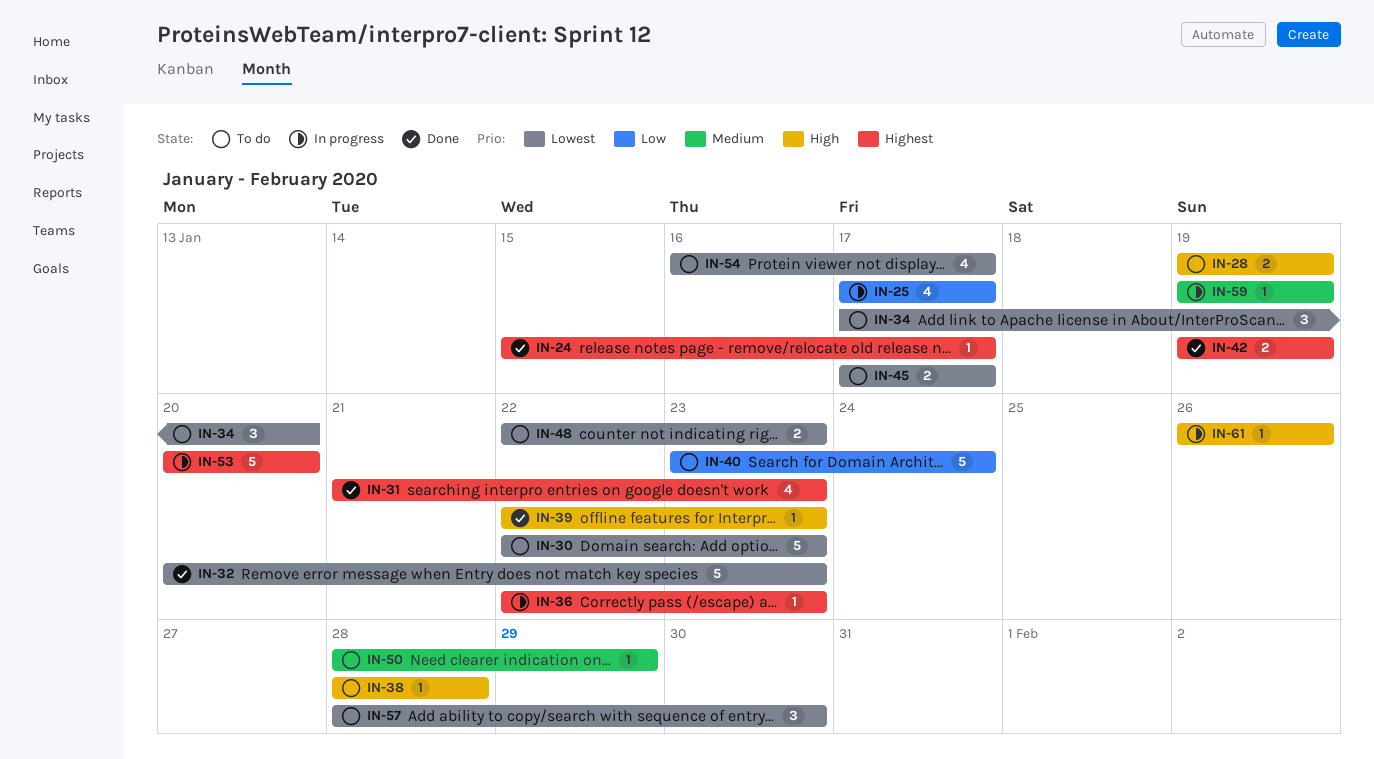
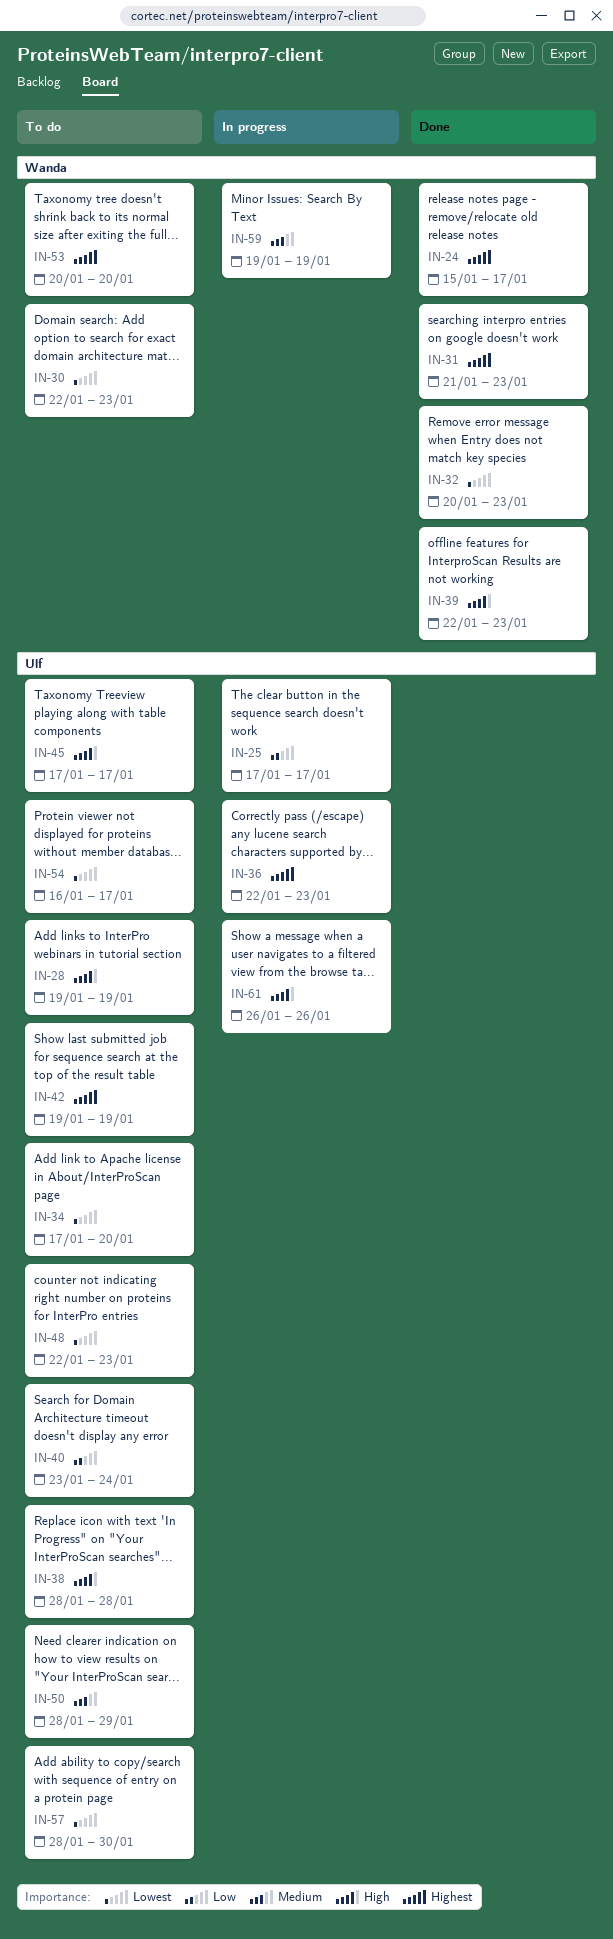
IN-42, status: Done -> To do
IN-45, priority: Lowest -> High
IN-53, status: In progress -> To do

